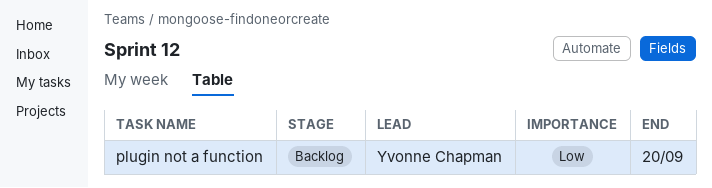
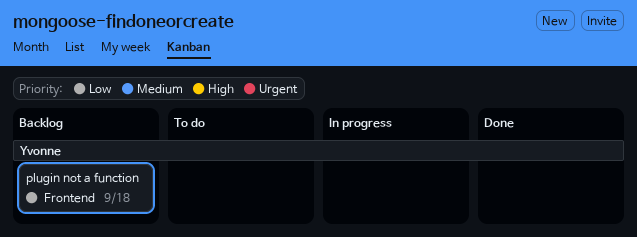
plugin not a function, due: Sep 20 -> Sep 18

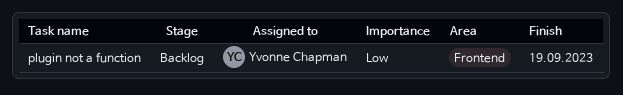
plugin not a function, due: Sep 18 -> Sep 19

